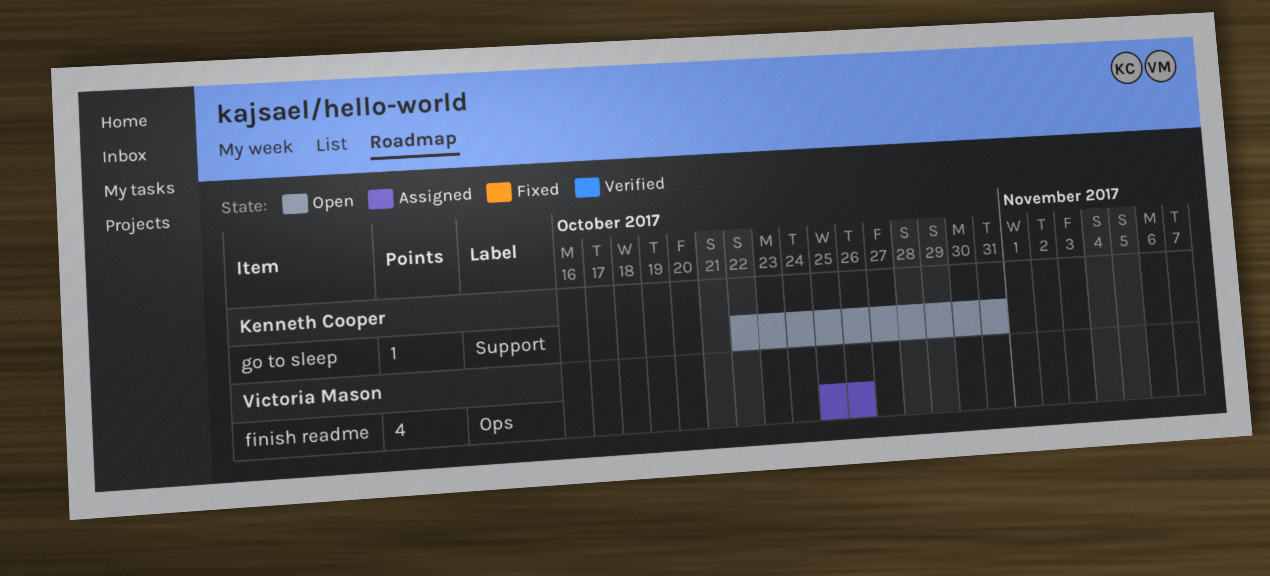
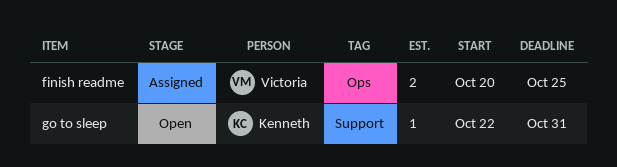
finish readme, estimate: 4 -> 2
finish readme, start: Oct 25 -> Oct 20
finish readme, due: Oct 26 -> Oct 25

